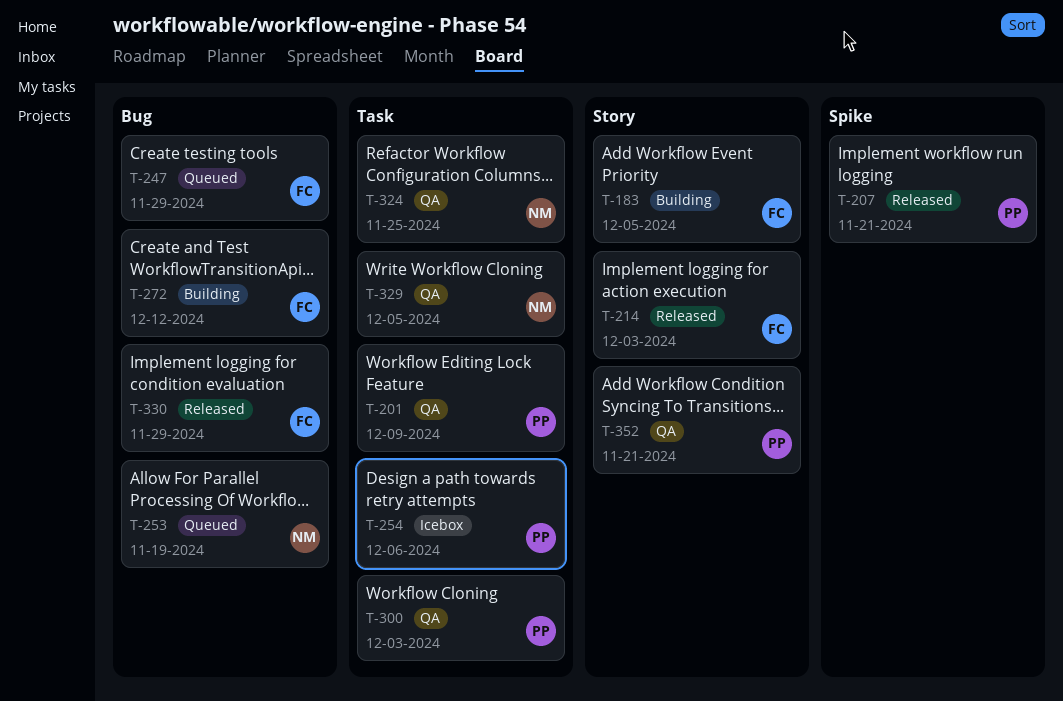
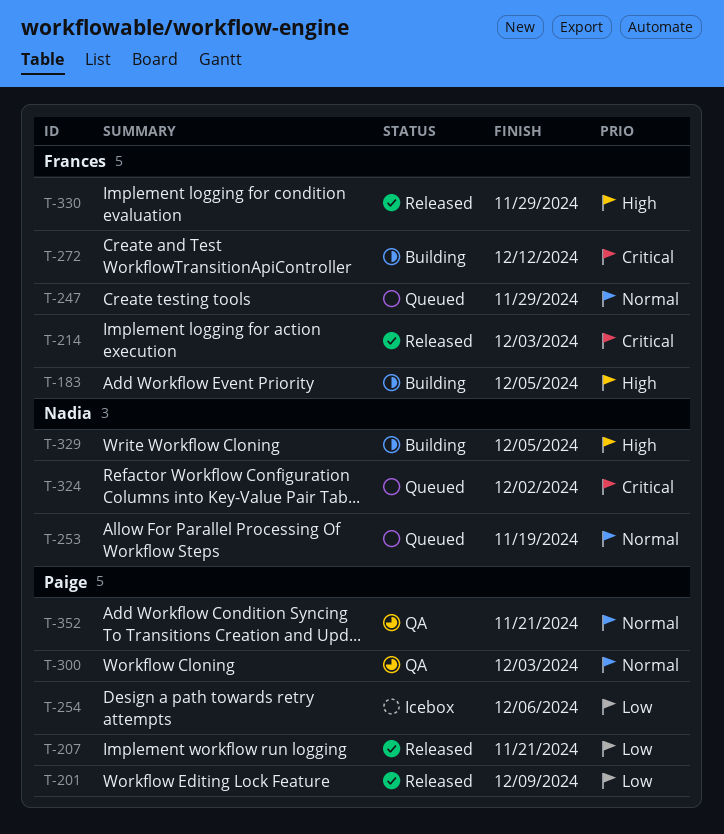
T-201, status: QA -> Released
T-324, status: QA -> Queued
T-324, due: Nov 25 -> Dec 2
T-329, status: QA -> Building

